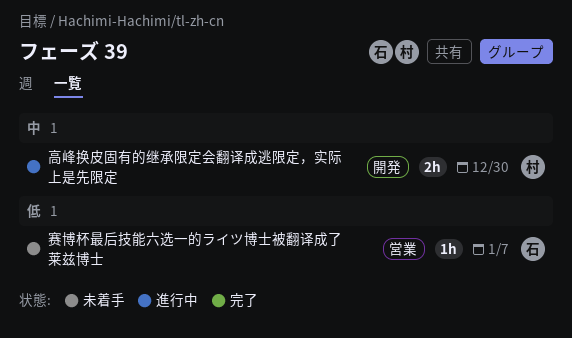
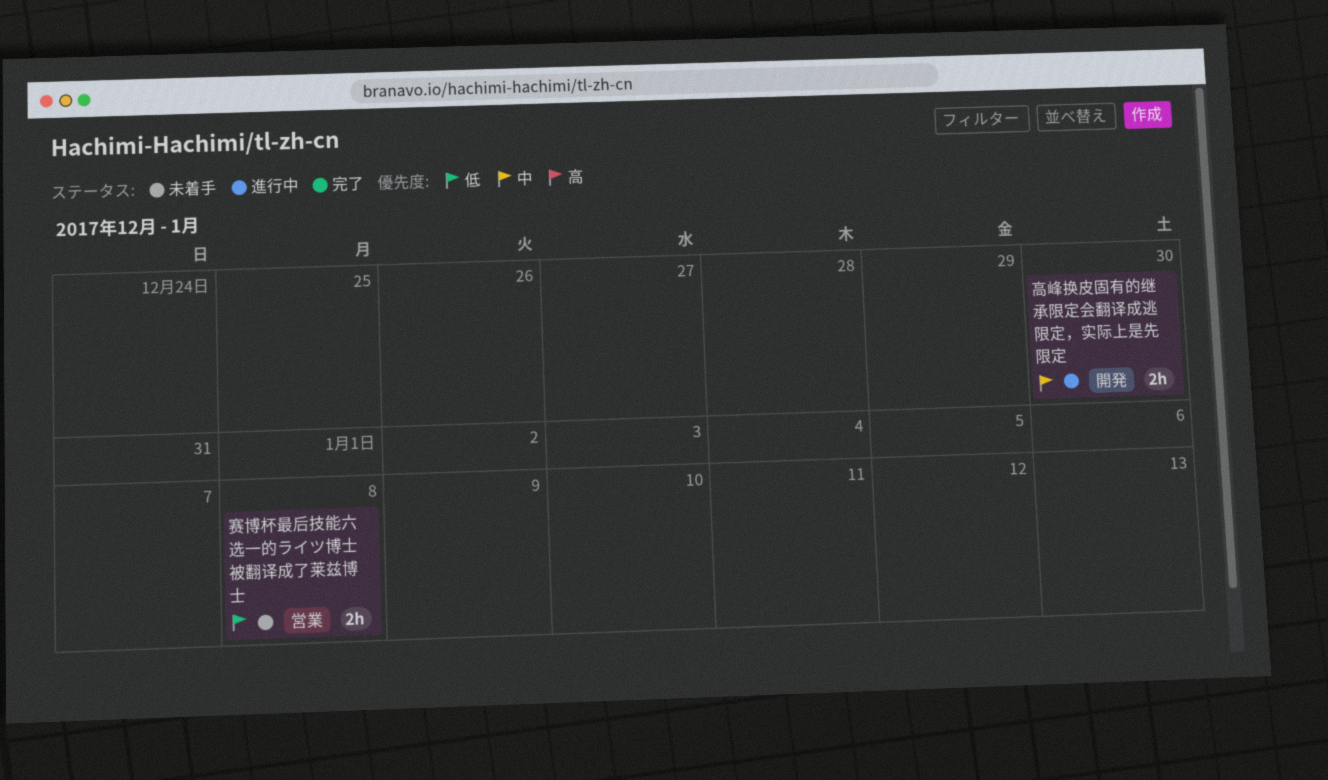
赛博杯最后技能六选一的ライツ博士被翻译成了莱兹博士, estimate: 1h -> 2h
赛博杯最后技能六选一的ライツ博士被翻译成了莱兹博士, due: Jan 7 -> Jan 8

